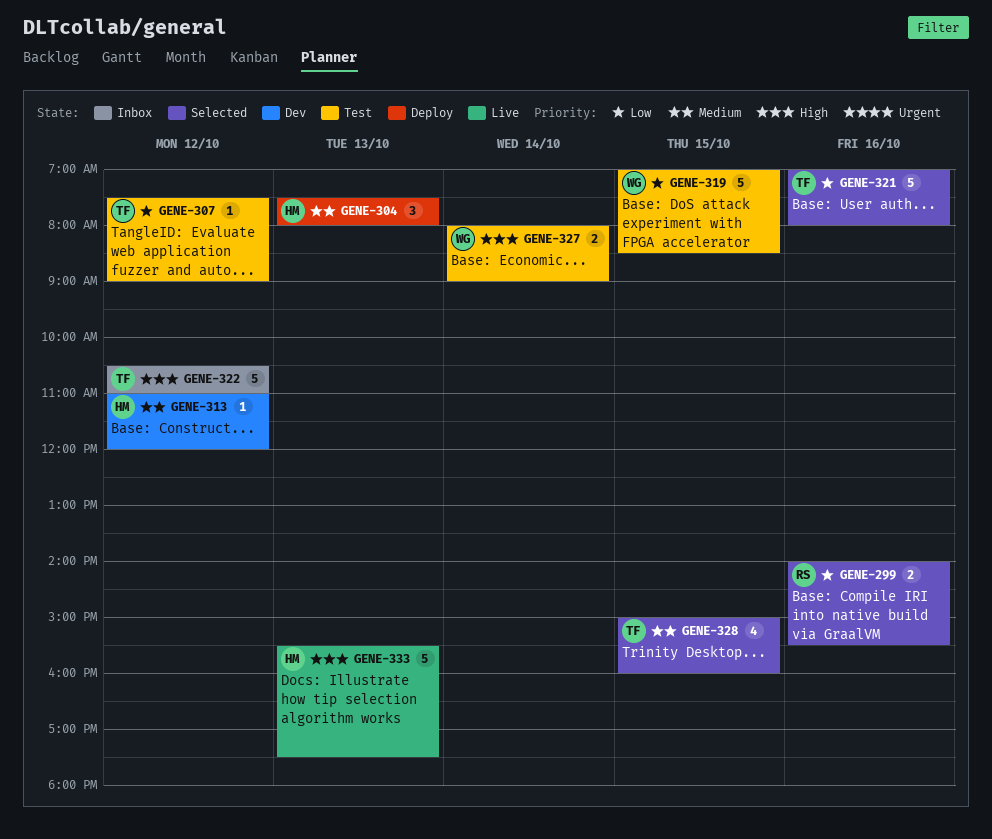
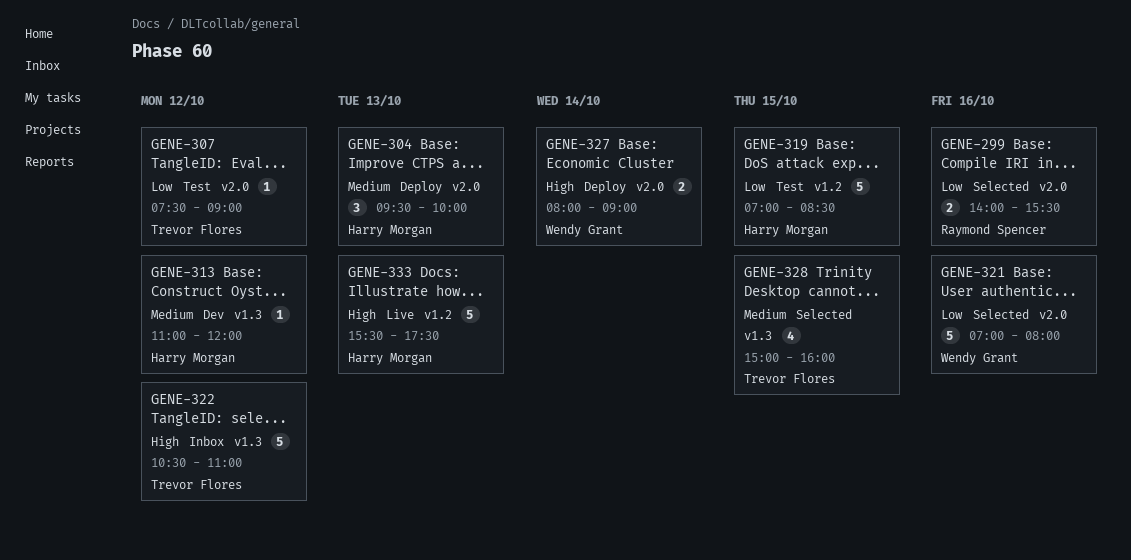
GENE-304, begins: 07:30 -> 09:30
GENE-304, ends: 08:00 -> 10:00
GENE-319, owner: Wendy Grant -> Harry Morgan
GENE-321, owner: Trevor Flores -> Wendy Grant
GENE-327, status: Test -> Deploy

